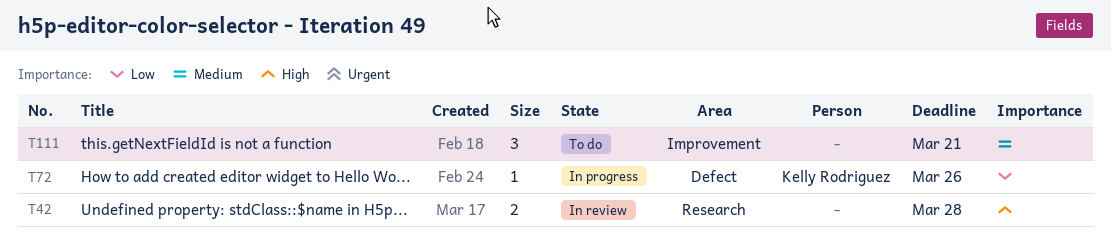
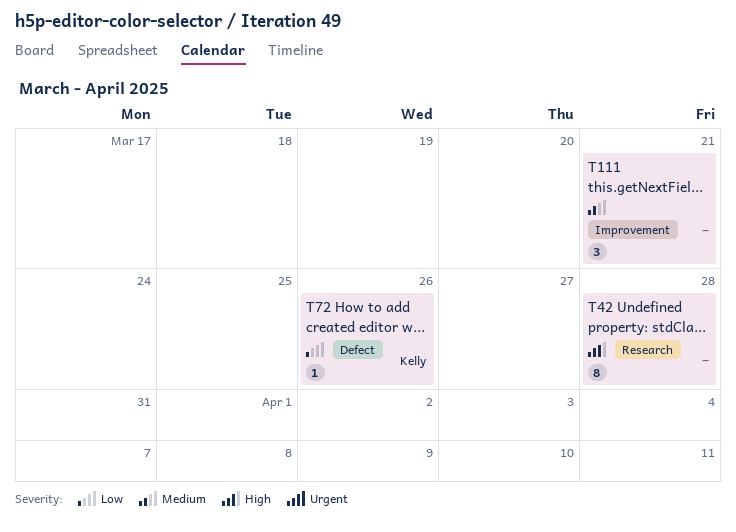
T42, estimate: 2 -> 8

